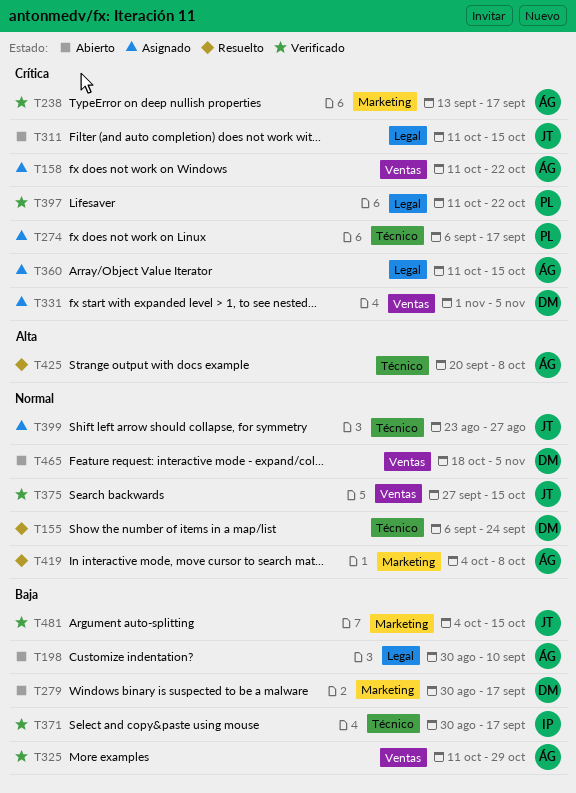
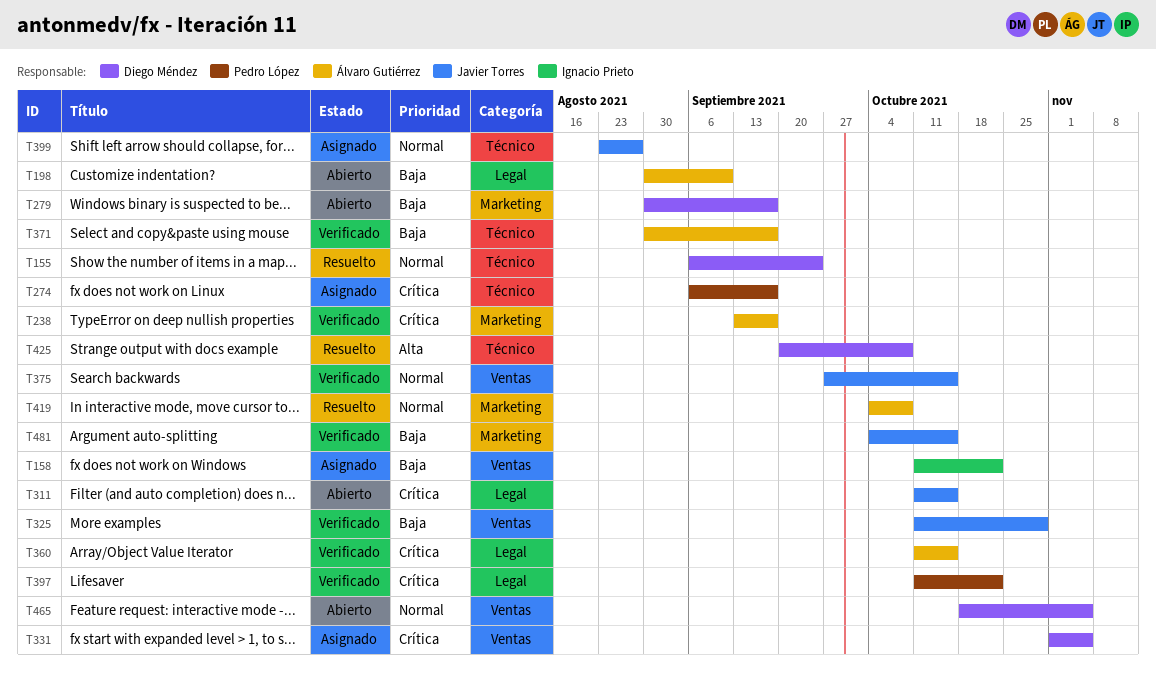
T158, owner: Álvaro Gutiérrez -> Ignacio Prieto
T158, priority: Crítica -> Baja
T325, owner: Álvaro Gutiérrez -> Javier Torres
T360, status: Asignado -> Verificado
T371, owner: Ignacio Prieto -> Álvaro Gutiérrez
T425, owner: Álvaro Gutiérrez -> Diego Méndez

